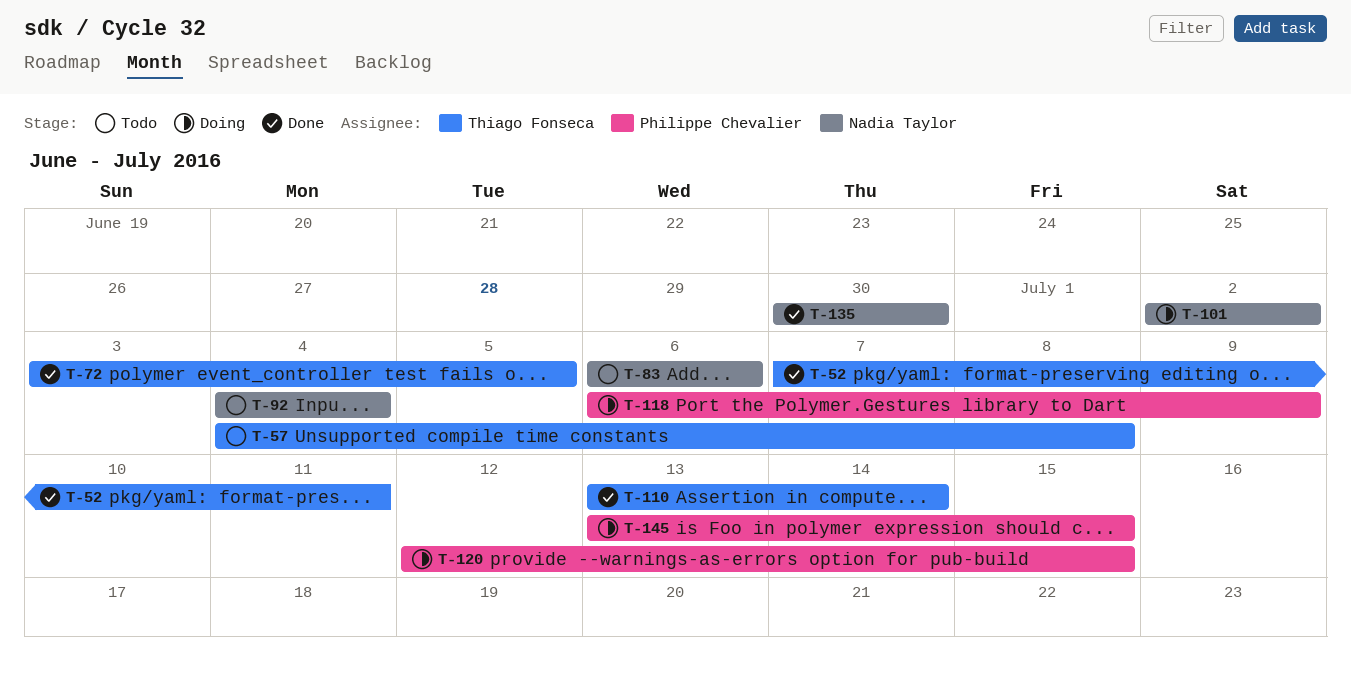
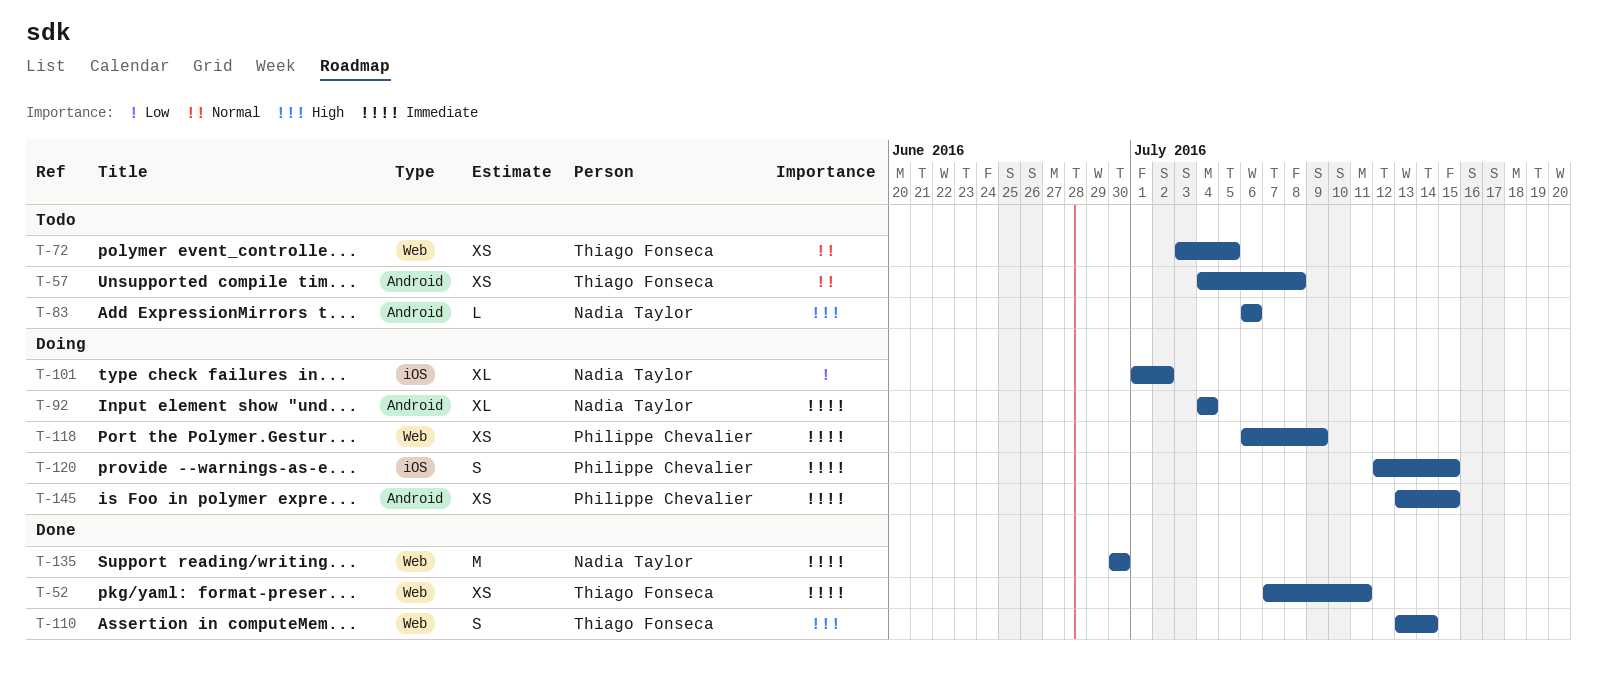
T-72, status: Done -> Todo
T-92, status: Todo -> Doing
T-101, start: Jul 2 -> Jul 1

